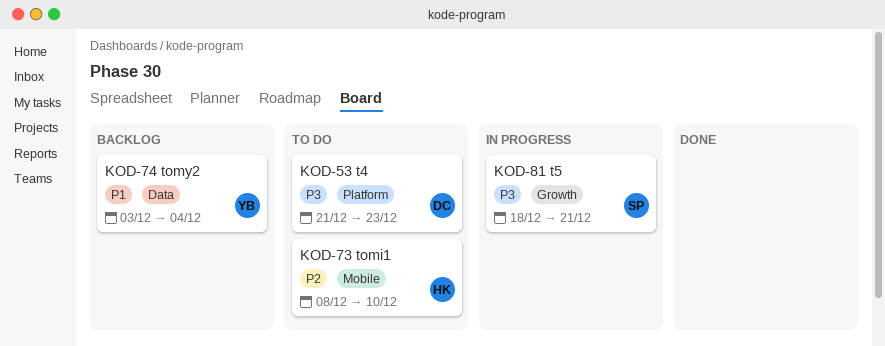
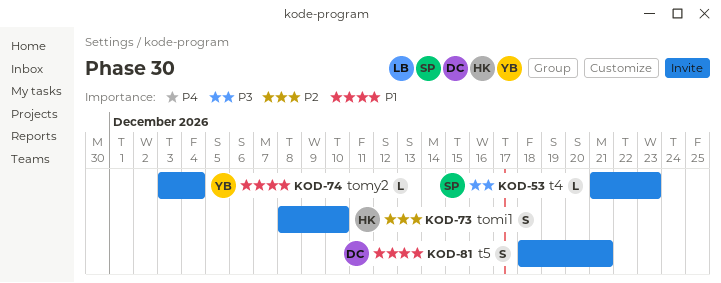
KOD-53, owner: DC -> SP
KOD-81, owner: SP -> DC
KOD-81, priority: P3 -> P1

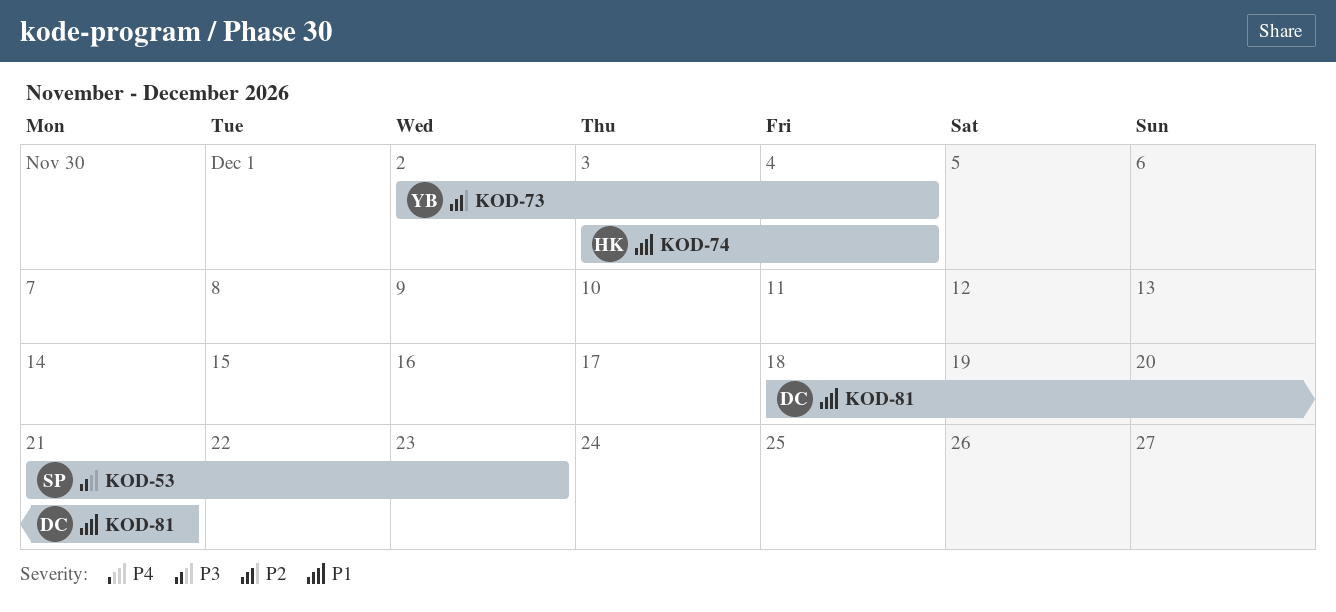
KOD-73, owner: HK -> YB
KOD-73, start: Dec 8 -> Dec 2
KOD-73, due: Dec 10 -> Dec 4
KOD-74, owner: YB -> HK

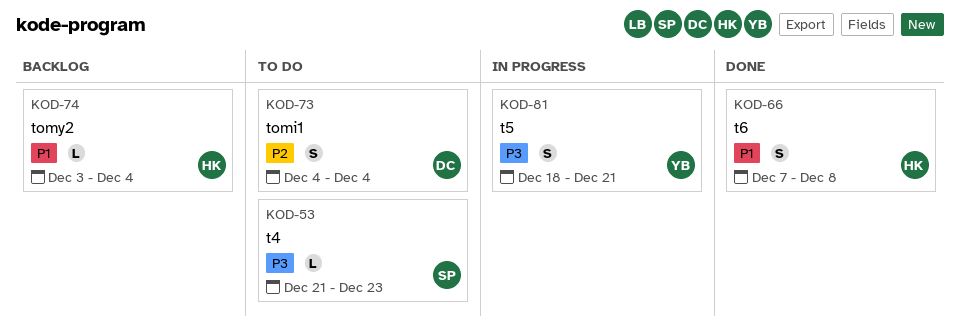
KOD-66: none -> present
KOD-73, owner: YB -> DC
KOD-73, start: Dec 2 -> Dec 4
KOD-81, owner: DC -> YB
KOD-81, priority: P1 -> P3

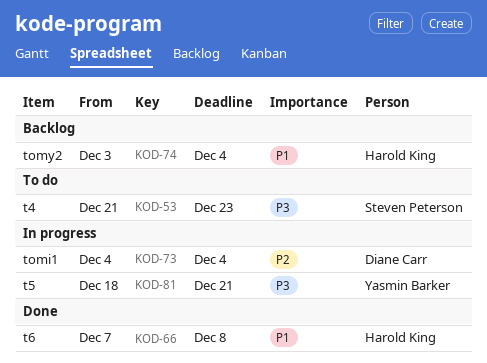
KOD-73, status: To do -> In progress

